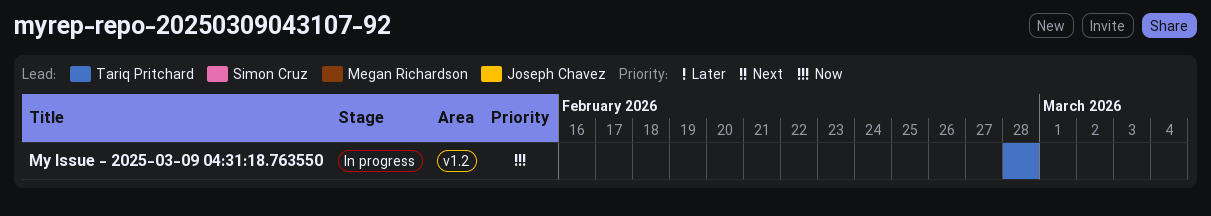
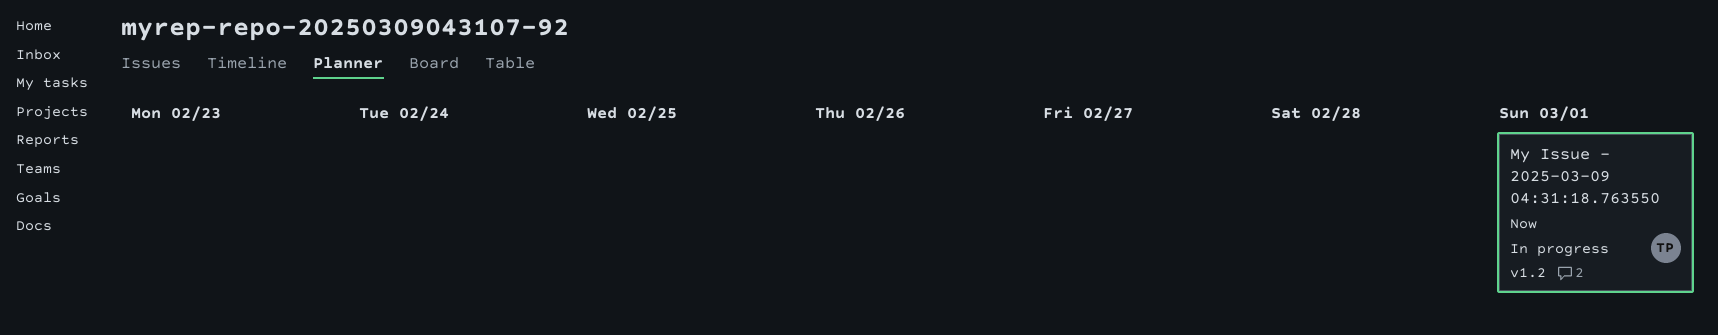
My Issue - 2025-03-09 04:31:18.763550, due: Feb 28 -> Mar 1

